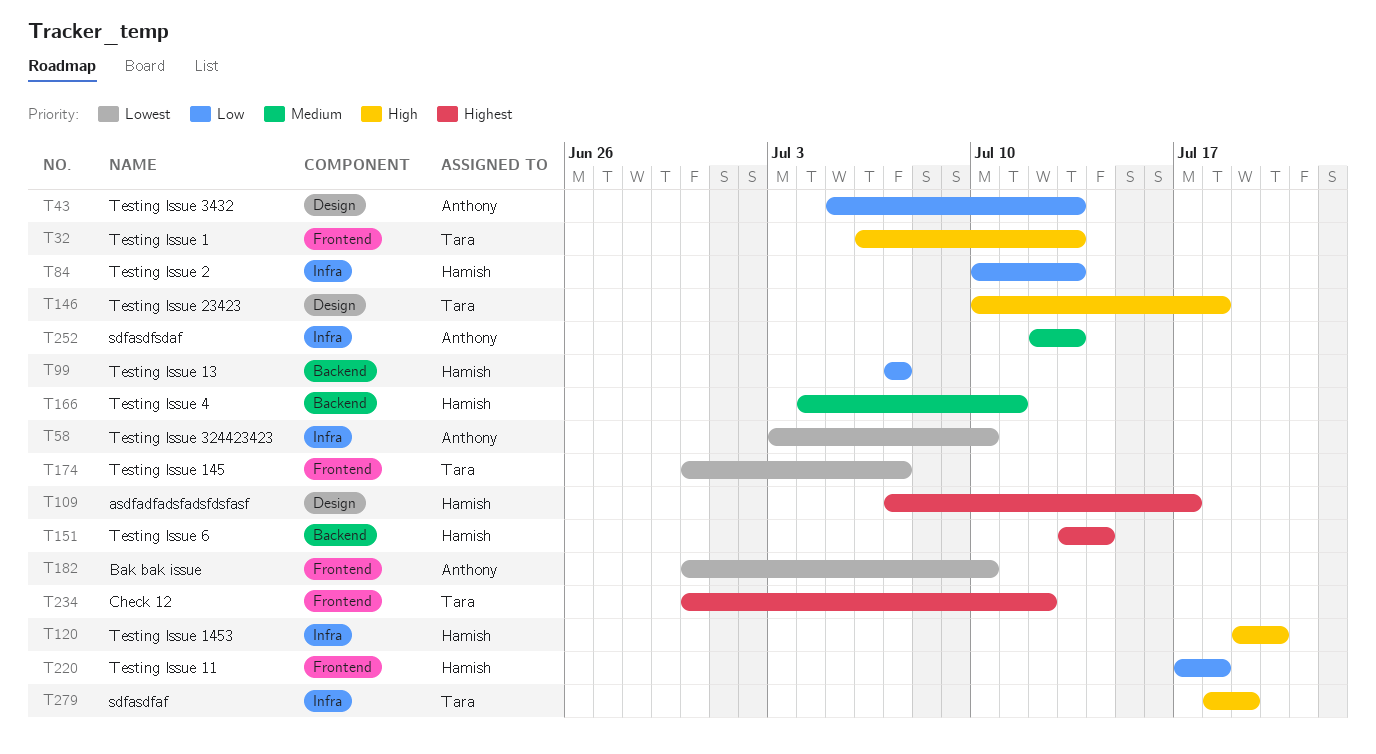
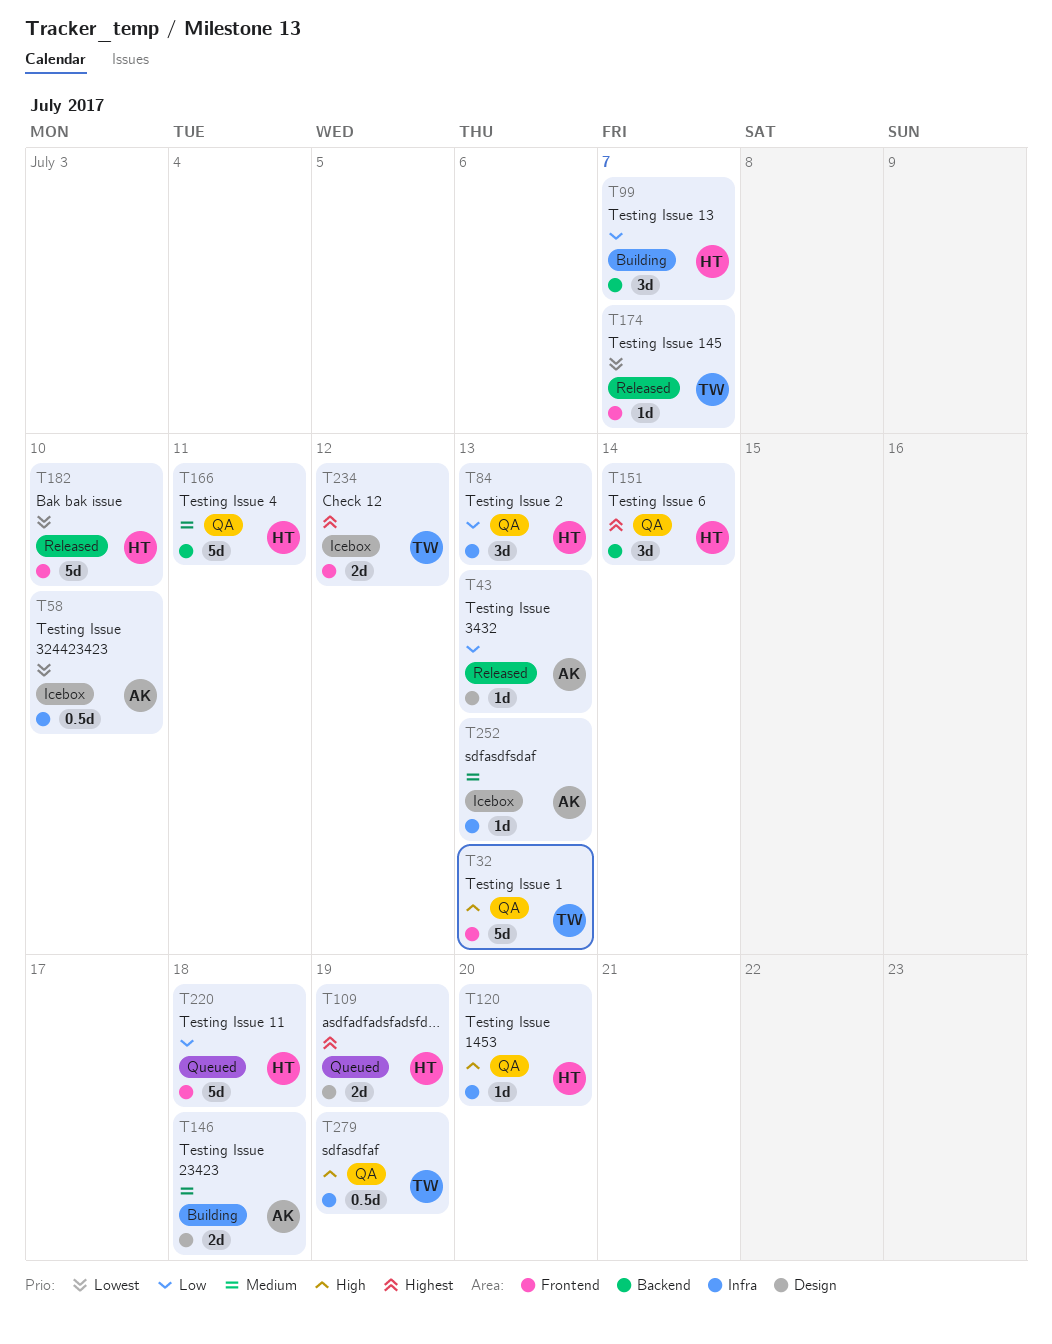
T109, due: Jul 17 -> Jul 19
T146, owner: Tara -> Anthony
T146, priority: High -> Medium
T182, owner: Anthony -> Hamish

